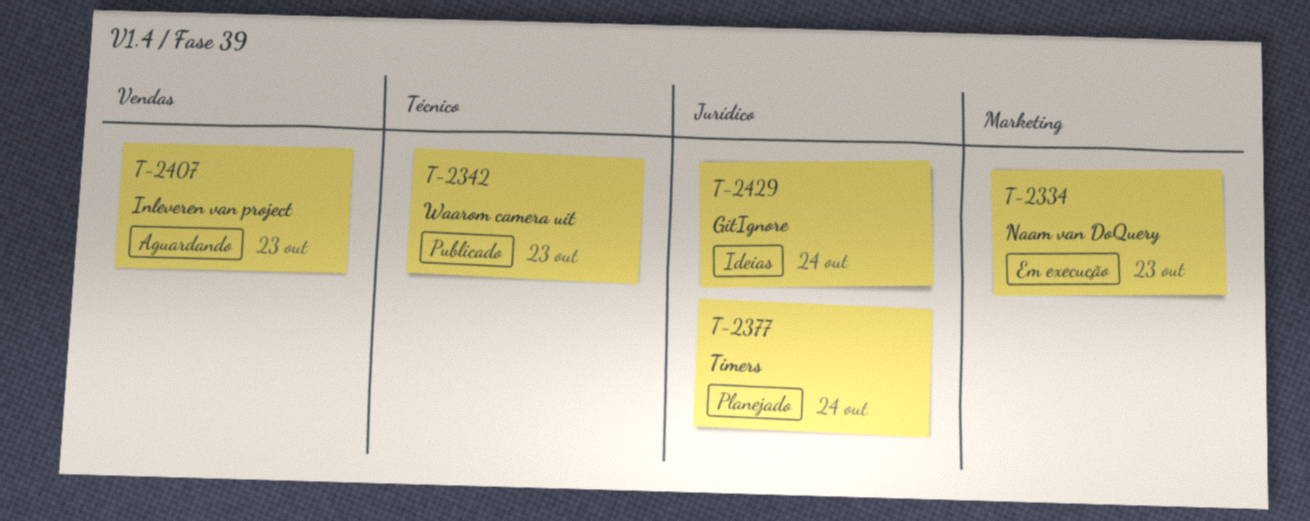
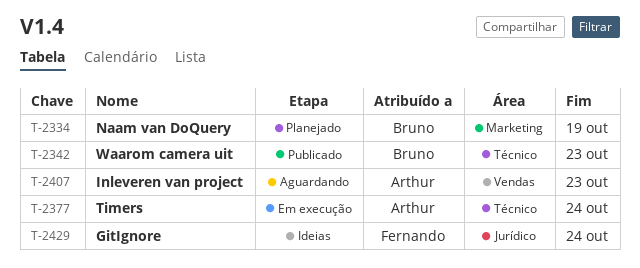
T-2334, status: Em execução -> Planejado
T-2334, due: Oct 23 -> Oct 19
T-2377, status: Planejado -> Em execução
T-2377, label: Jurídico -> Técnico

